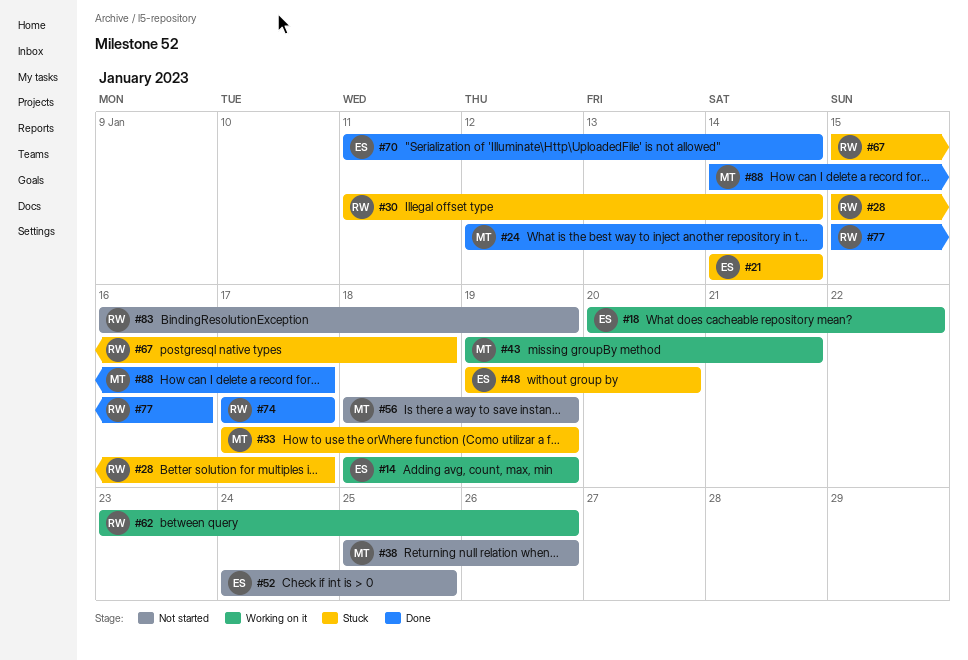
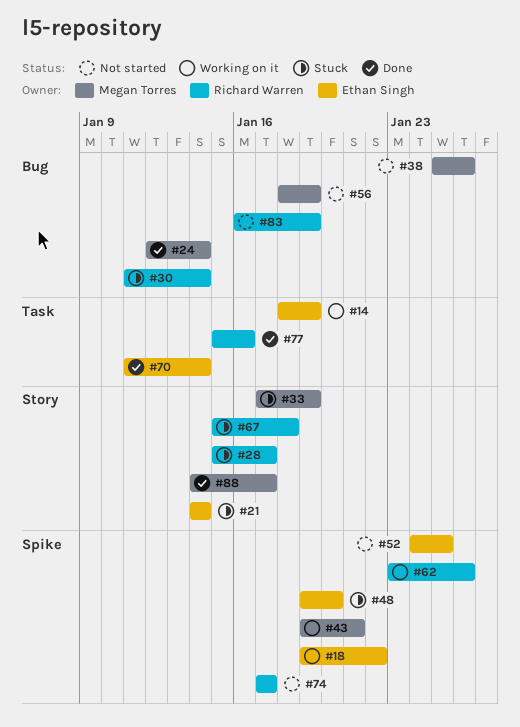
#18, start: Jan 20 -> Jan 19
#74, status: Done -> Not started

